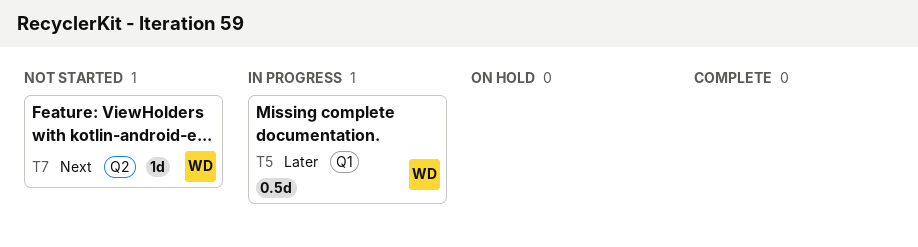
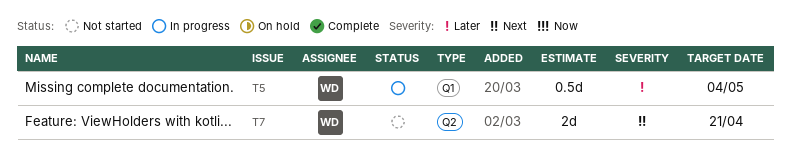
T7, estimate: 1d -> 2d

